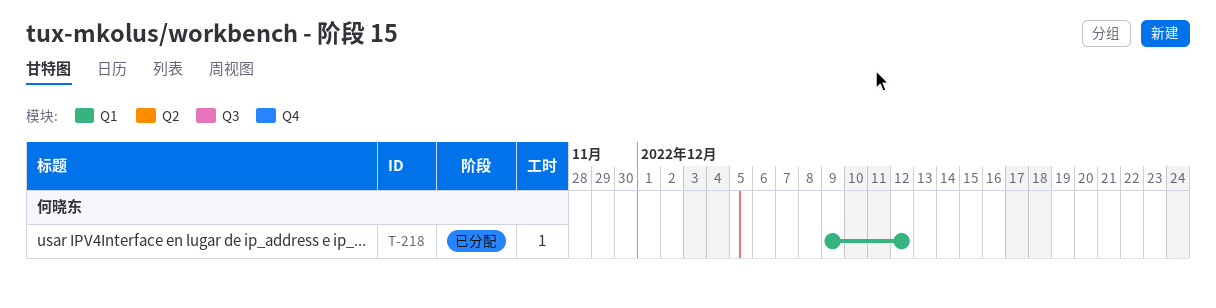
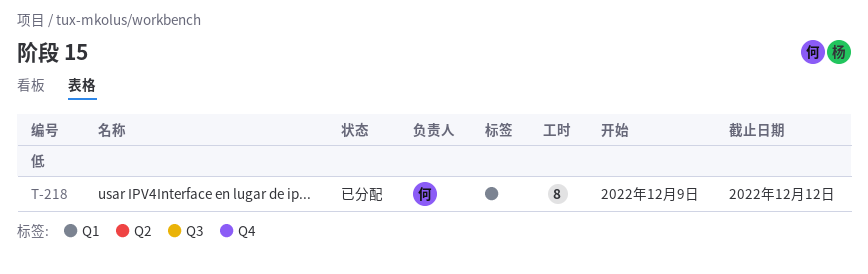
T-218, estimate: 1 -> 8

